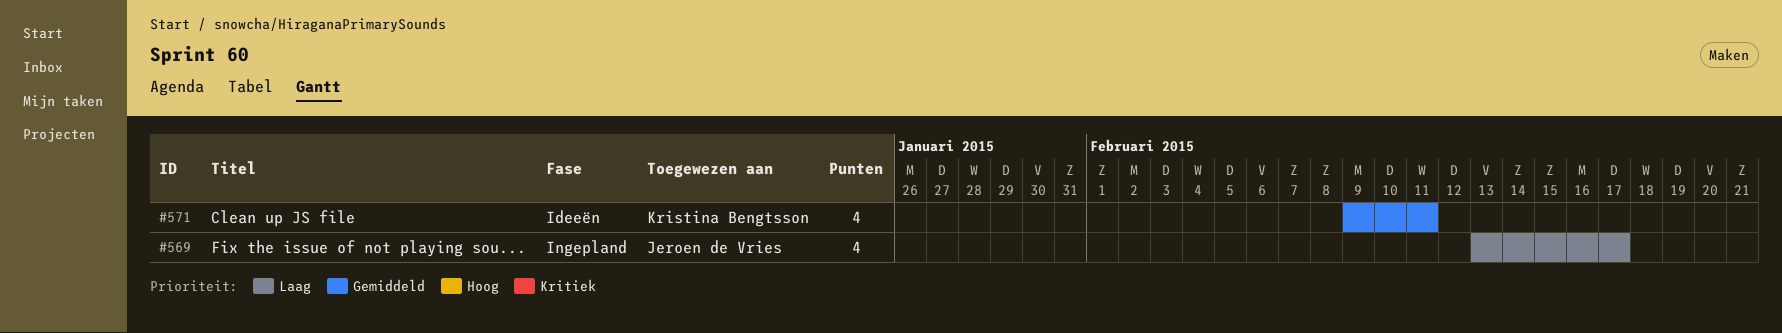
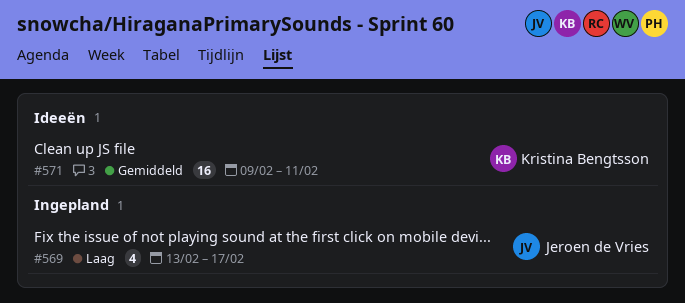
#571, estimate: 4 -> 16

